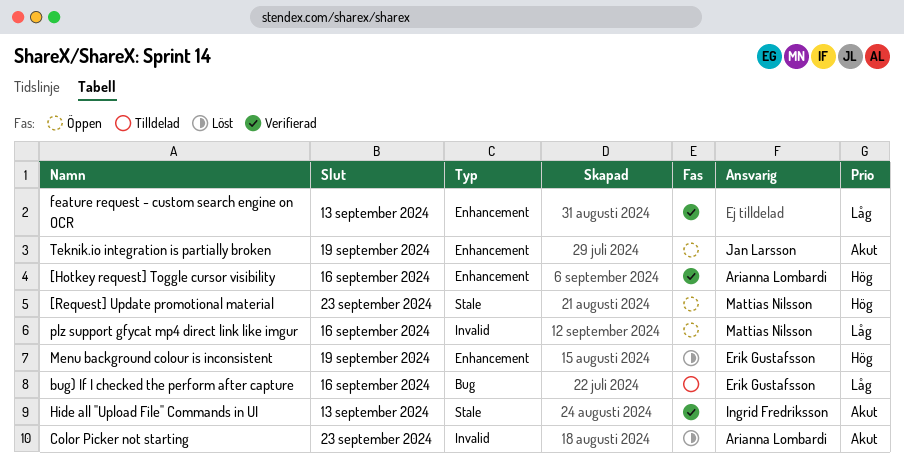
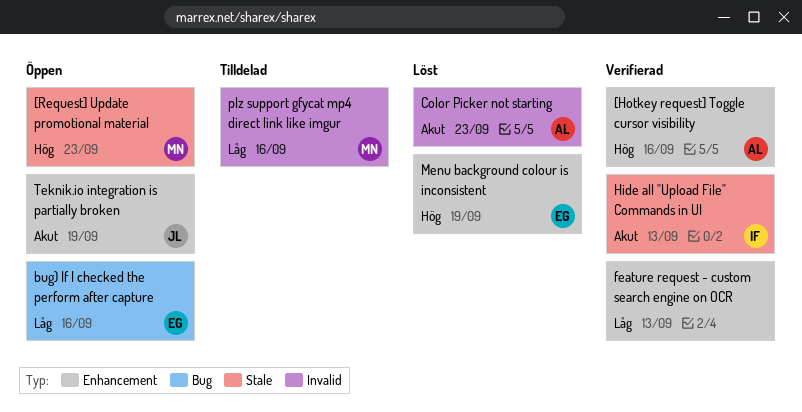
bug) If I checked the perform after capture, status: Tilldelad -> Öppen
plz support gfycat mp4 direct link like imgur, status: Öppen -> Tilldelad

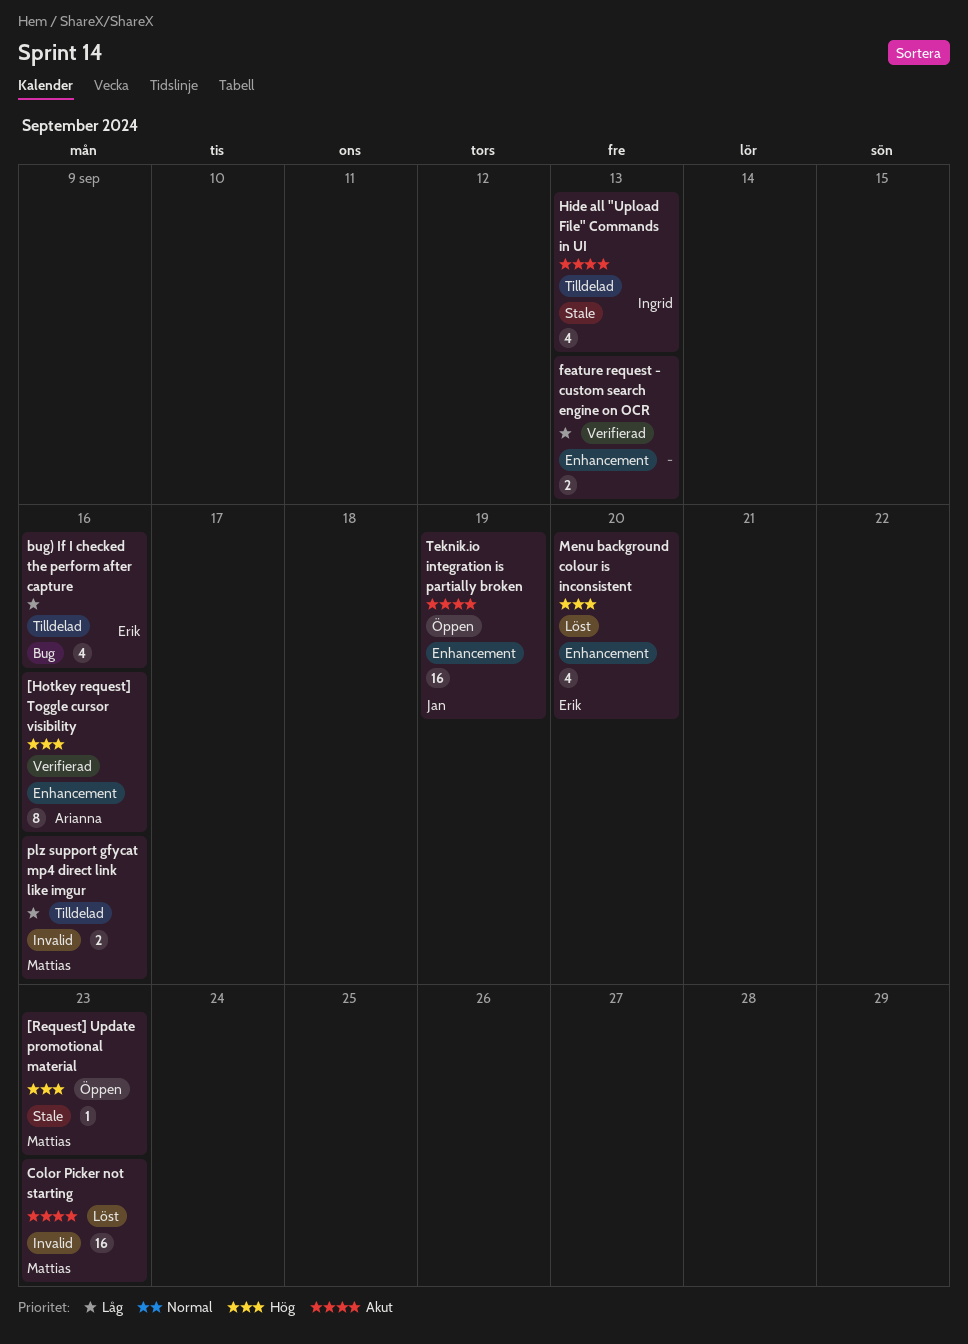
bug) If I checked the perform after capture, status: Öppen -> Tilldelad
Color Picker not starting, owner: Arianna -> Mattias
Hide all "Upload File" Commands in UI, status: Verifierad -> Tilldelad
Menu background colour is inconsistent, due: Sep 19 -> Sep 20

